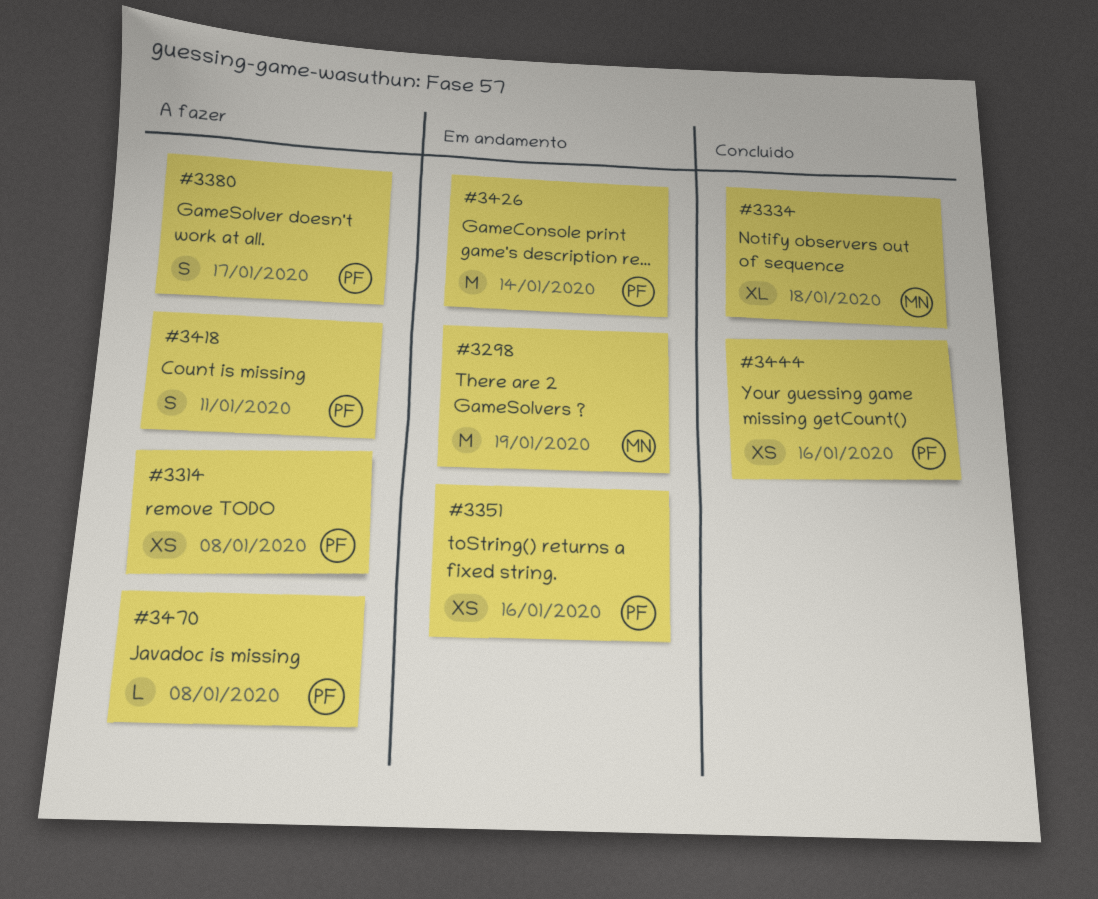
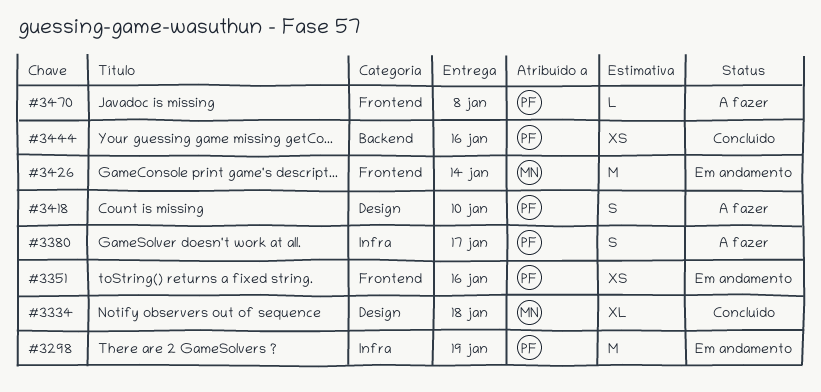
#3298, owner: MN -> PF
#3314: present -> none
#3418, due: Jan 11 -> Jan 10
#3426, owner: PF -> MN

